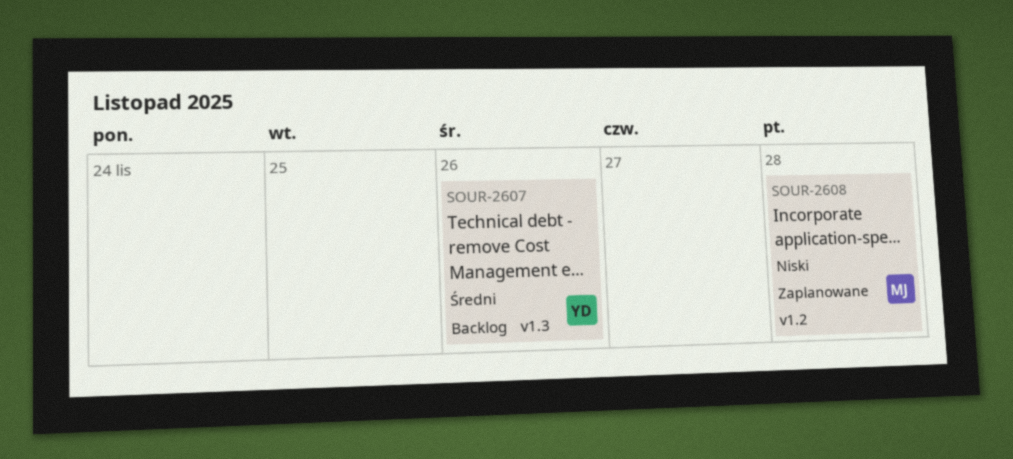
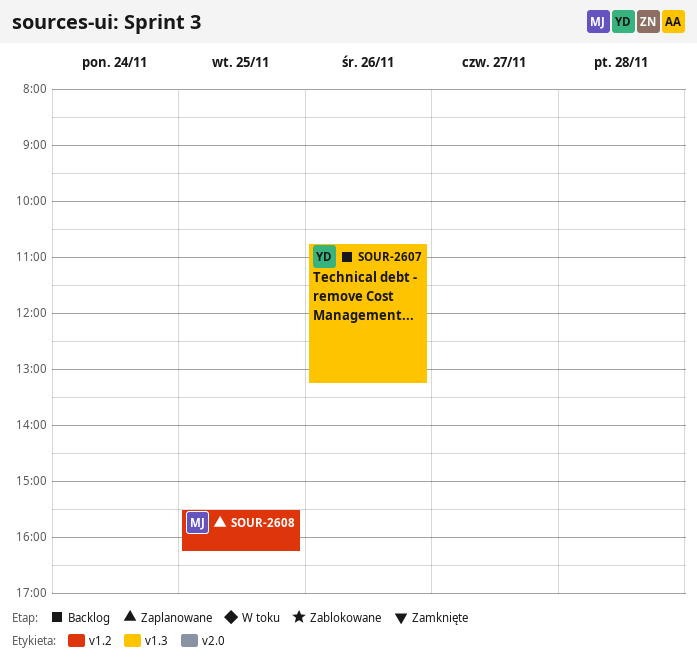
SOUR-2608, day: Nov 28 -> Nov 25

